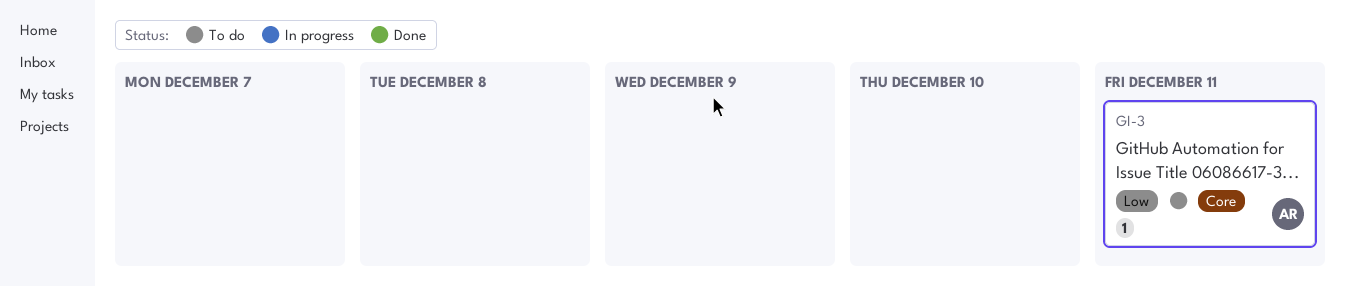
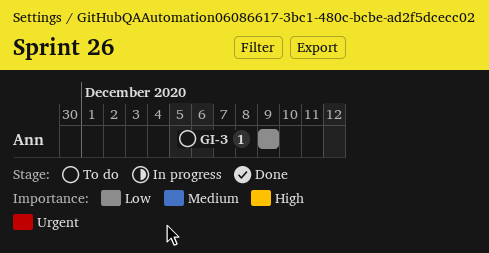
GI-3, due: Dec 11 -> Dec 9

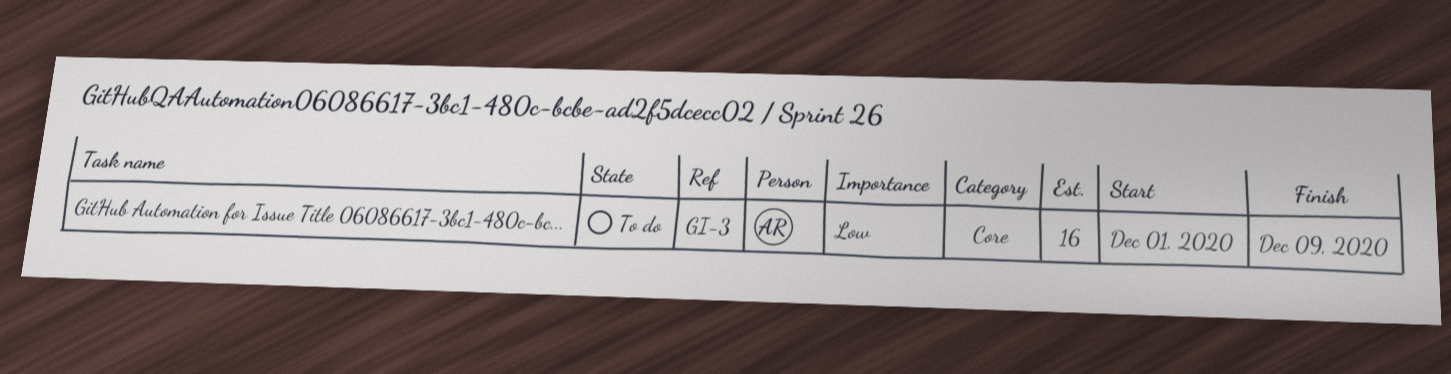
GI-3, estimate: 1 -> 16
GI-3, start: Dec 9 -> Dec 1

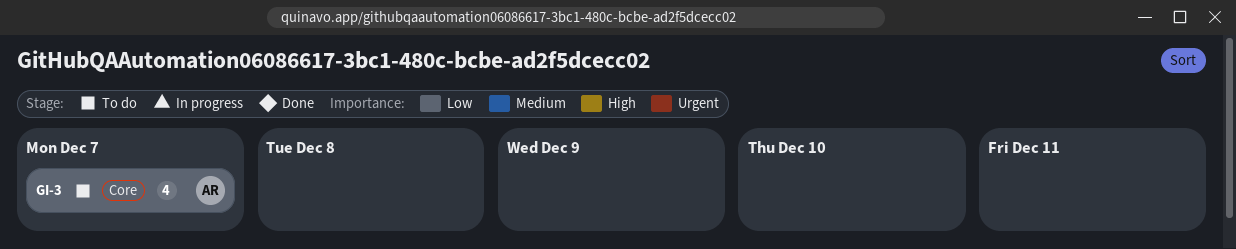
GI-3, estimate: 16 -> 4
GI-3, due: Dec 9 -> Dec 7

